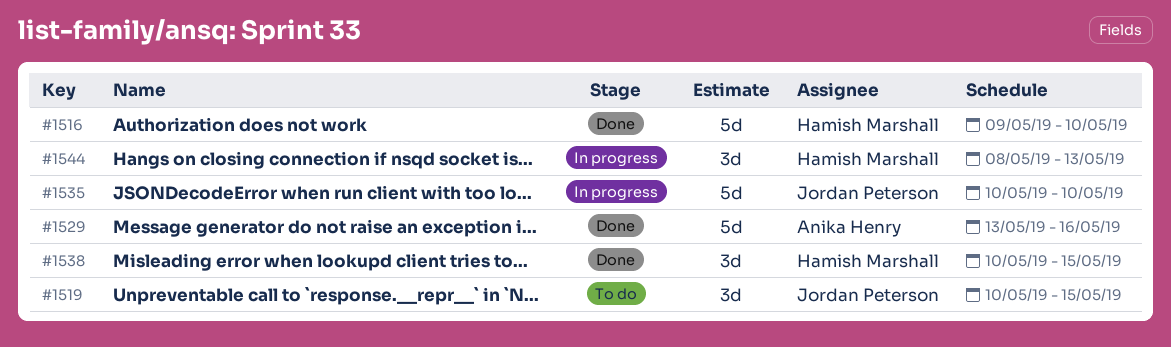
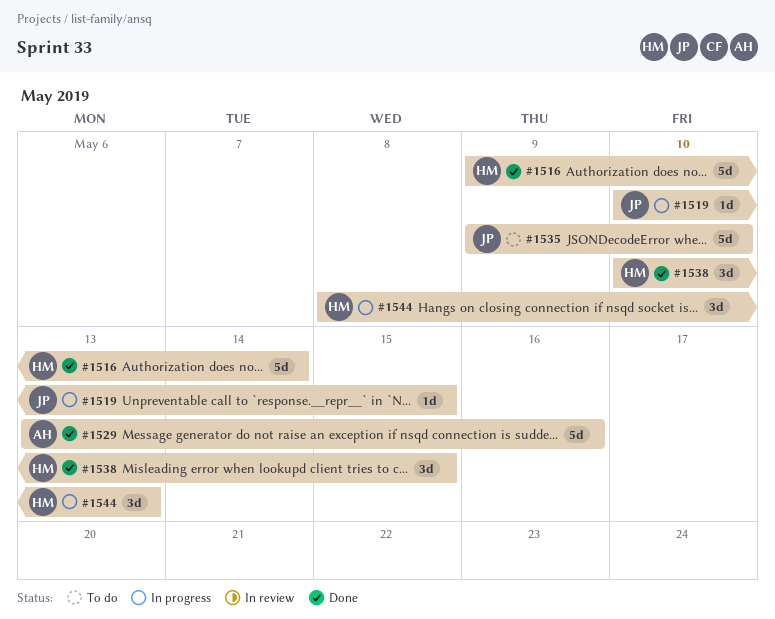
#1516, due: May 10 -> May 14
#1519, status: To do -> In progress
#1519, estimate: 3d -> 1d
#1535, status: In progress -> To do
#1535, start: May 10 -> May 9

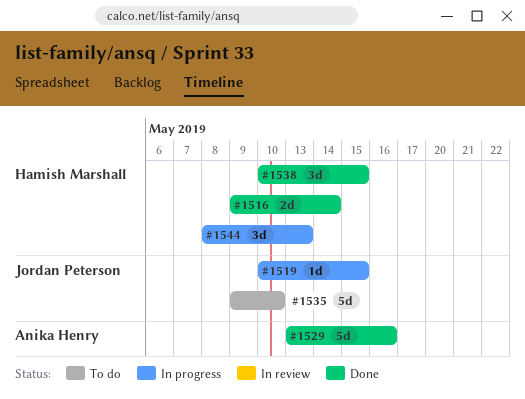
#1516, estimate: 5d -> 2d

